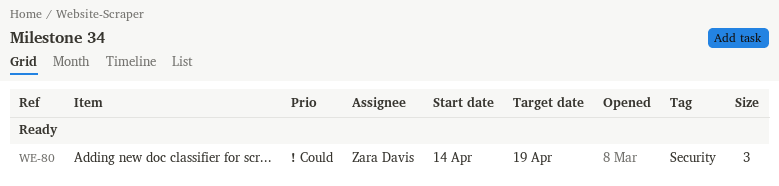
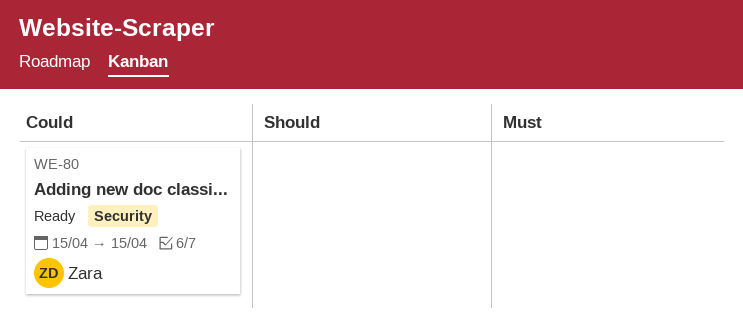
WE-80, start: Apr 14 -> Apr 15
WE-80, due: Apr 19 -> Apr 15

